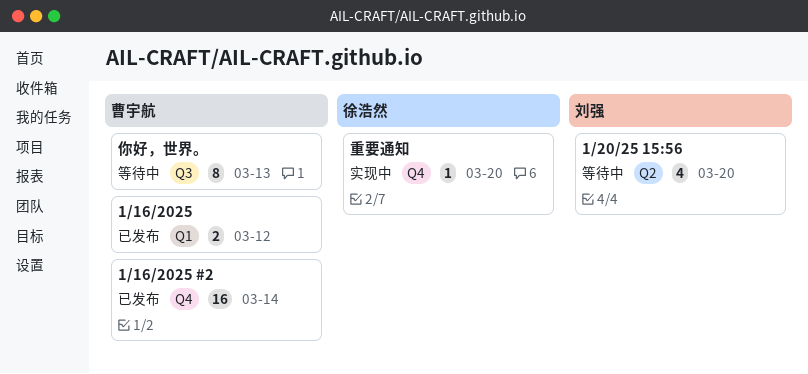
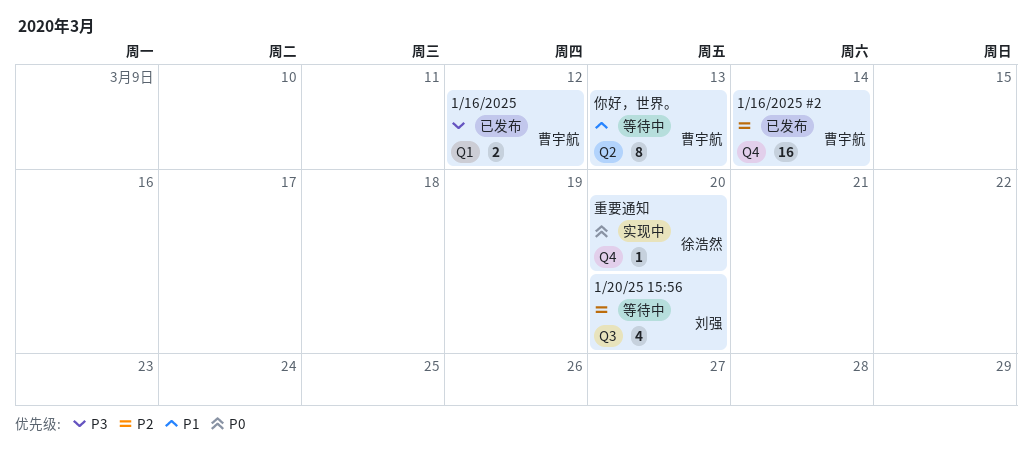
1/20/25 15:56, label: Q2 -> Q3
你好，世界。, label: Q3 -> Q2

